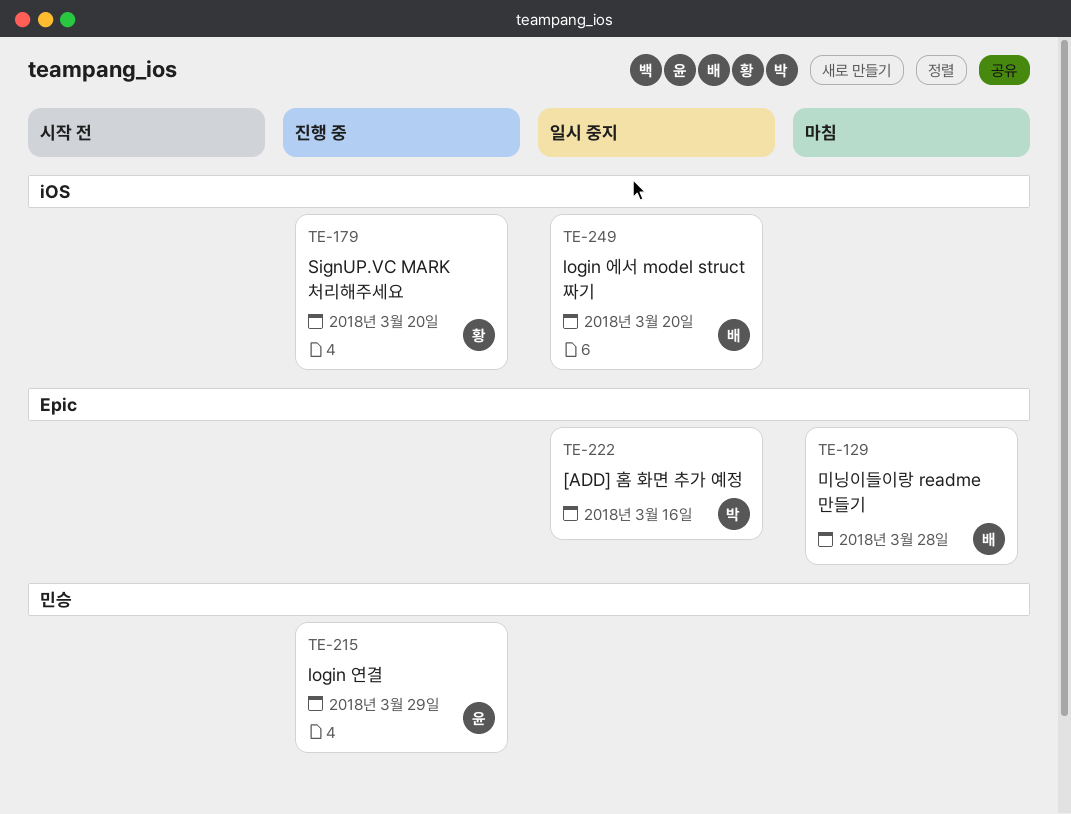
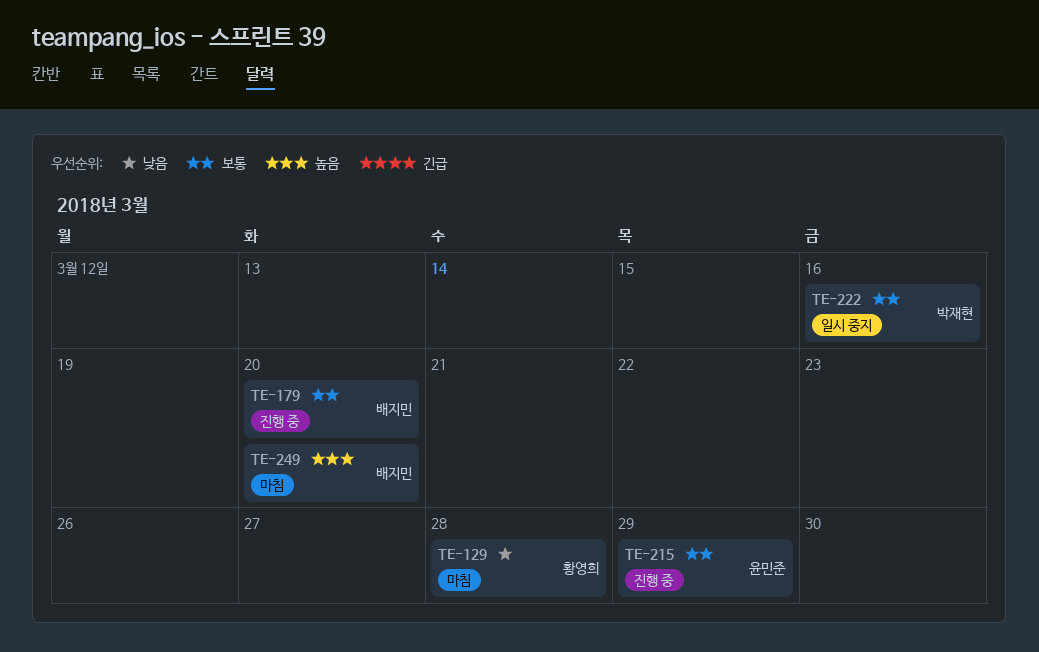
TE-129, owner: 배지민 -> 황영희
TE-179, owner: 황영희 -> 배지민
TE-249, status: 일시 중지 -> 마침

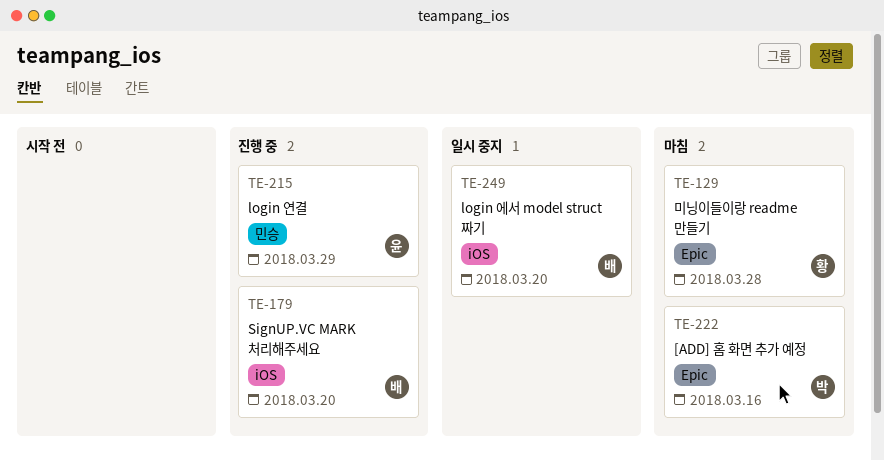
TE-222, status: 일시 중지 -> 마침
TE-249, status: 마침 -> 일시 중지

